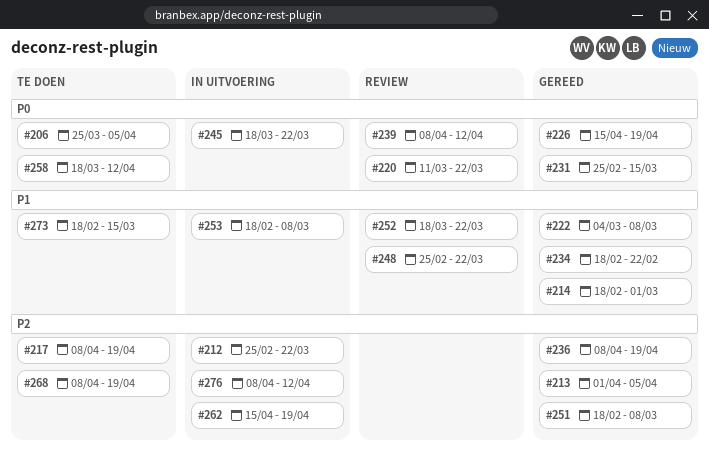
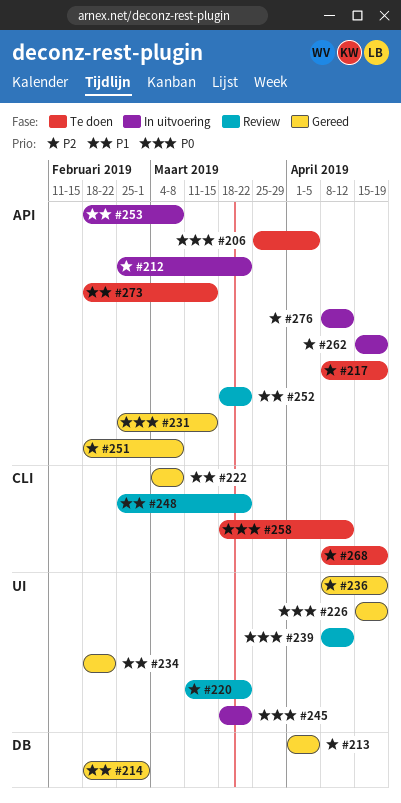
#220, priority: P0 -> P2

